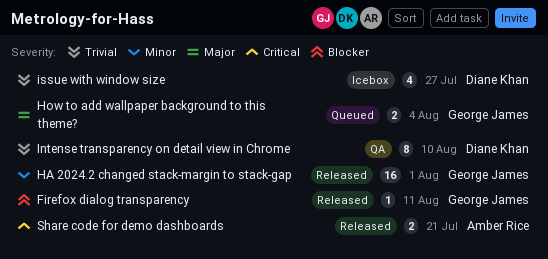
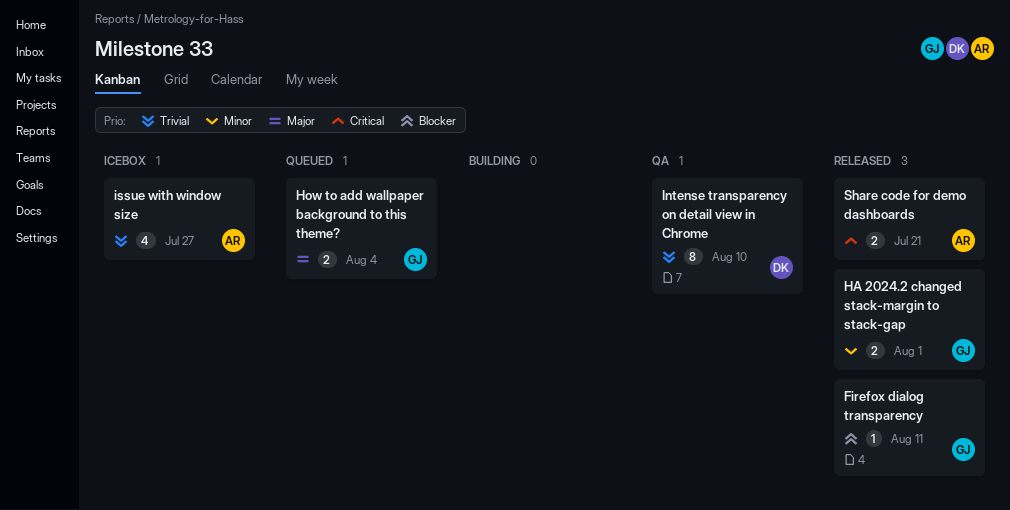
HA 2024.2 changed stack-margin to stack-gap, estimate: 16 -> 2
issue with window size, owner: Diane Khan -> Amber Rice

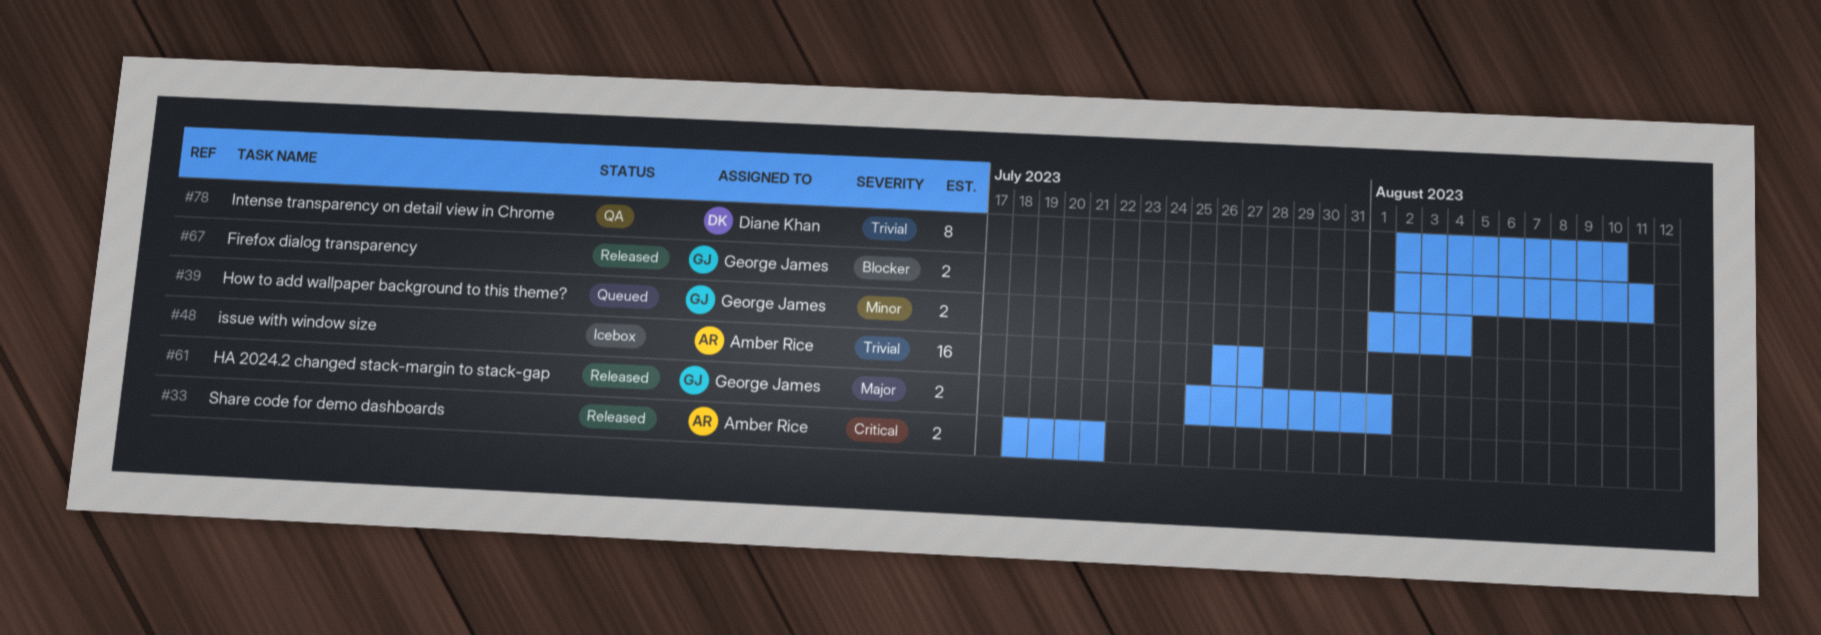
Firefox dialog transparency, estimate: 1 -> 2
HA 2024.2 changed stack-margin to stack-gap, priority: Minor -> Major
How to add wallpaper background to this theme?, priority: Major -> Minor
issue with window size, estimate: 4 -> 16

